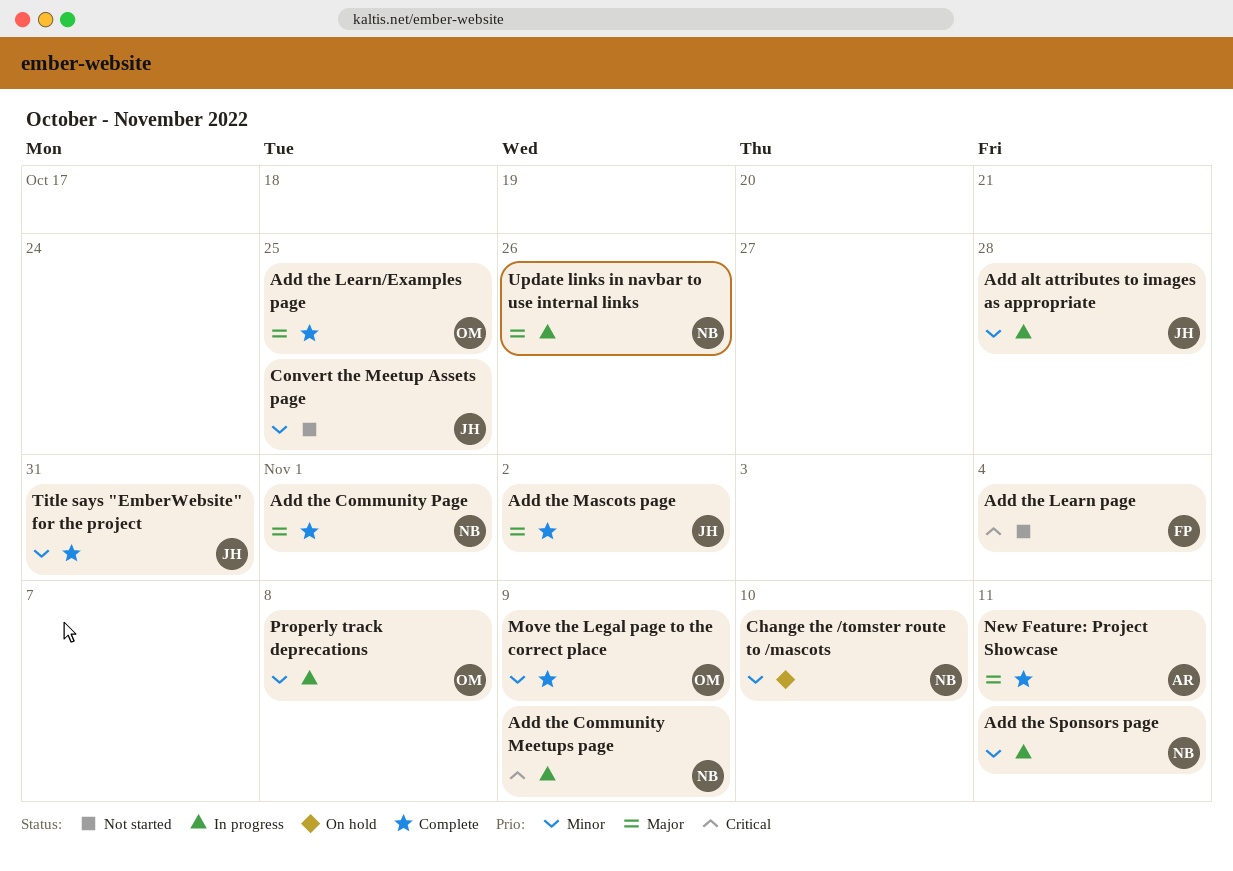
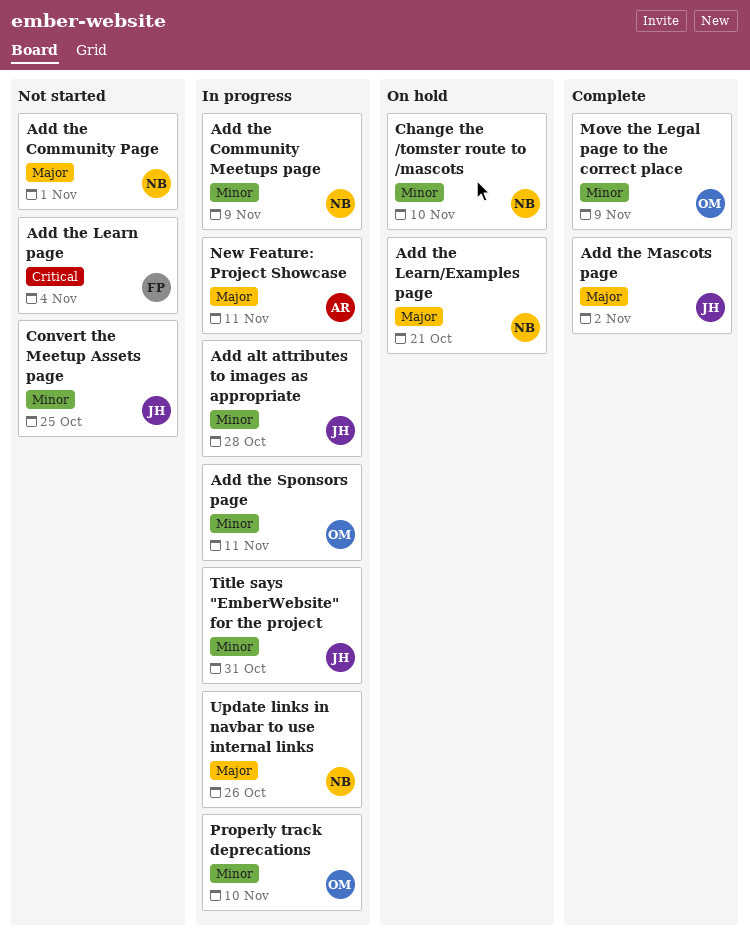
Add the Community Meetups page, priority: Critical -> Minor
Add the Community Page, status: Complete -> Not started
Add the Learn/Examples page, status: Complete -> On hold
Add the Learn/Examples page, owner: OM -> NB
Add the Learn/Examples page, due: Oct 25 -> Oct 21
Add the Sponsors page, owner: NB -> OM
New Feature: Project Showcase, status: Complete -> In progress
Properly track deprecations, due: Nov 8 -> Nov 10
Title says "EmberWebsite" for the project, status: Complete -> In progress

